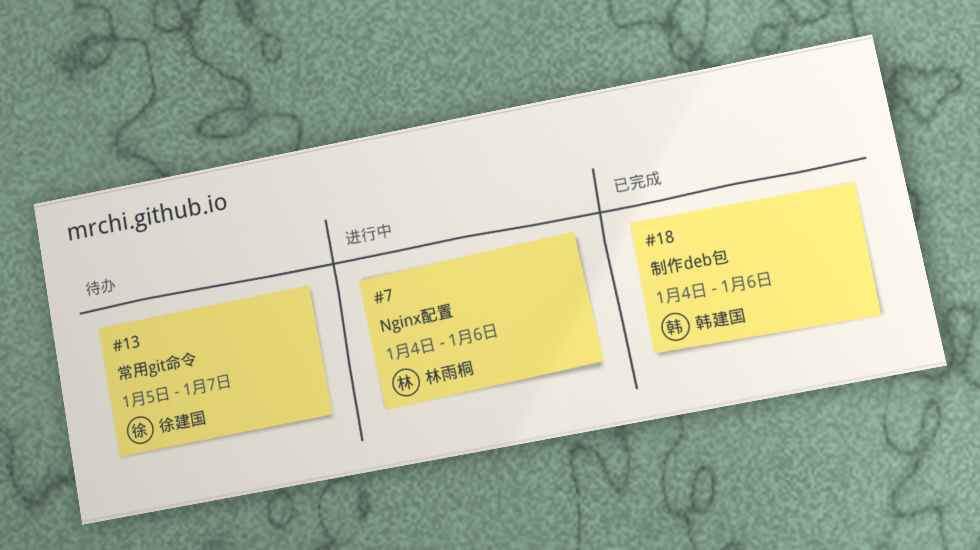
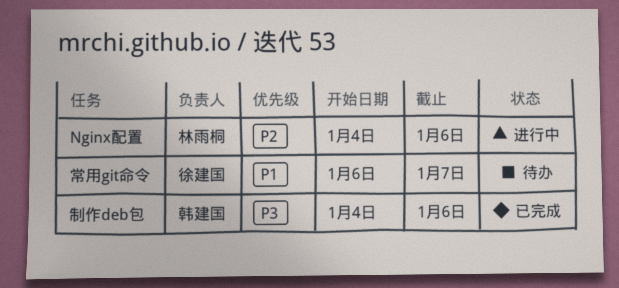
常用git命令, start: Jan 5 -> Jan 6

